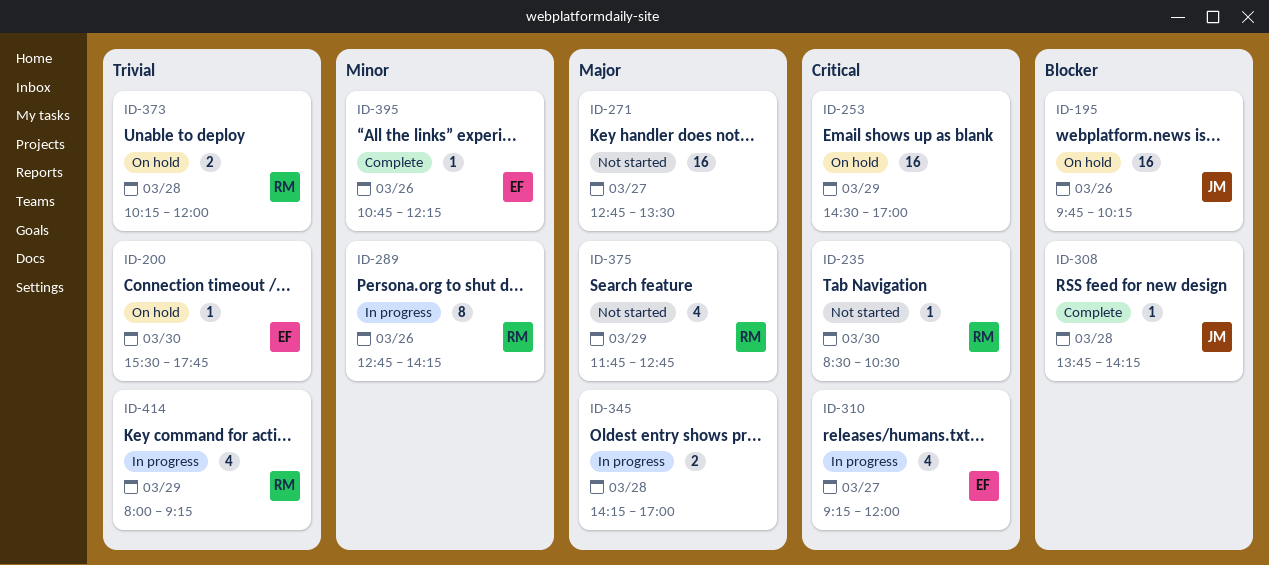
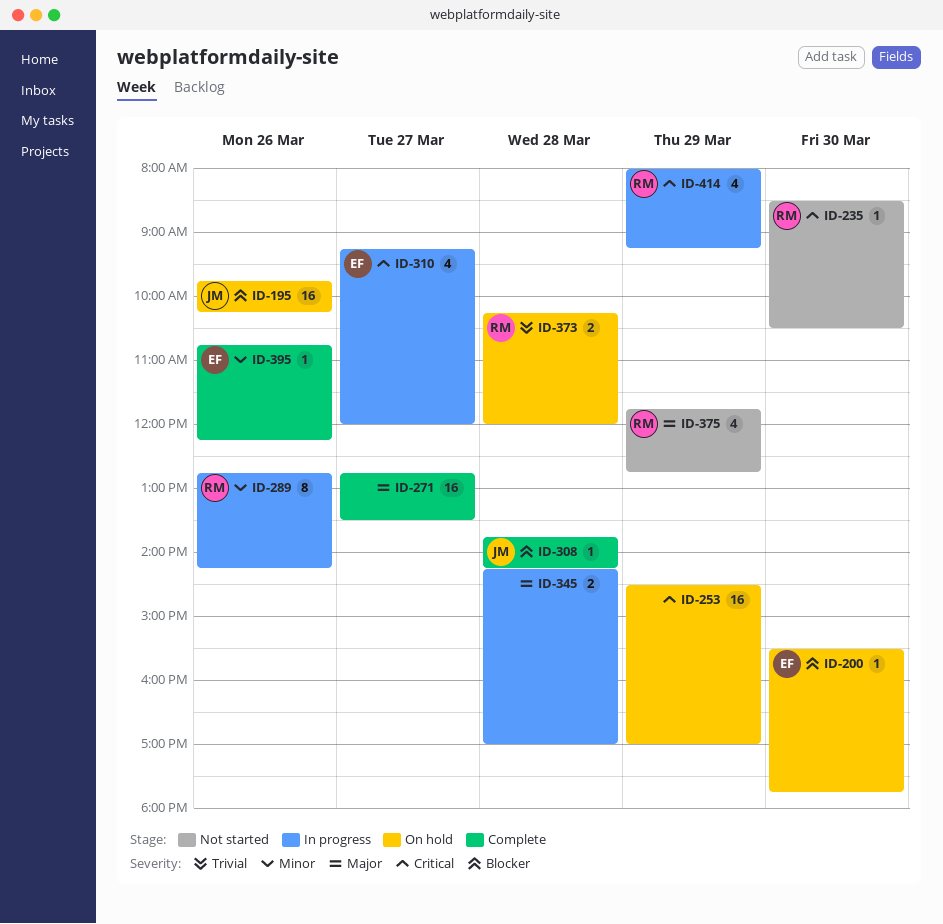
ID-200, priority: Trivial -> Blocker
ID-271, status: Not started -> Complete
ID-414, priority: Trivial -> Critical

